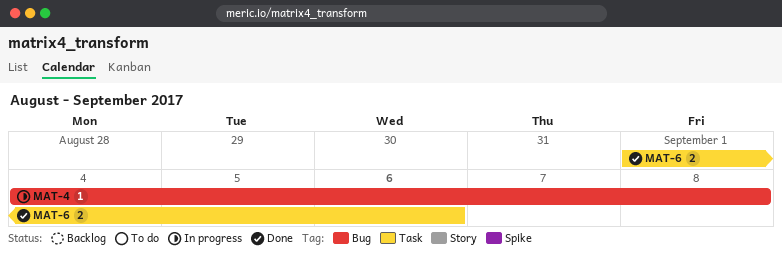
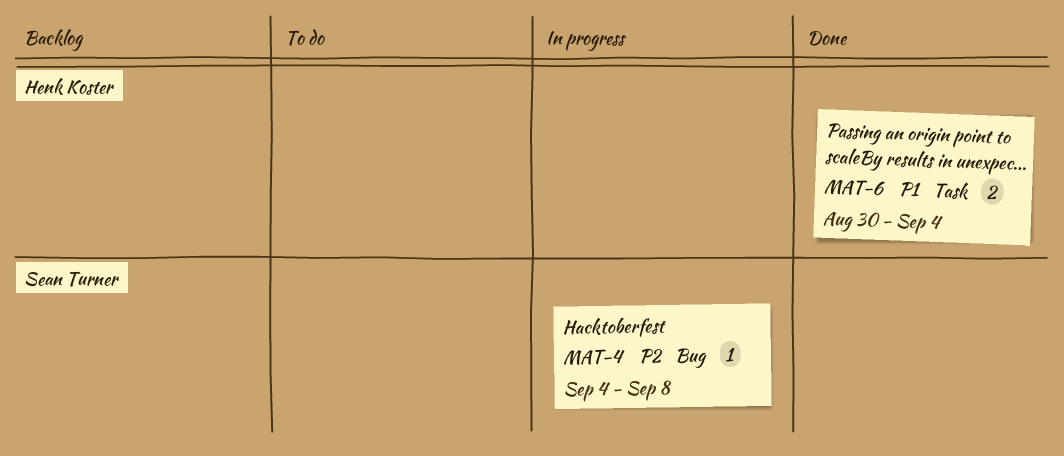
MAT-6, start: Sep 1 -> Aug 30
MAT-6, due: Sep 6 -> Sep 4

